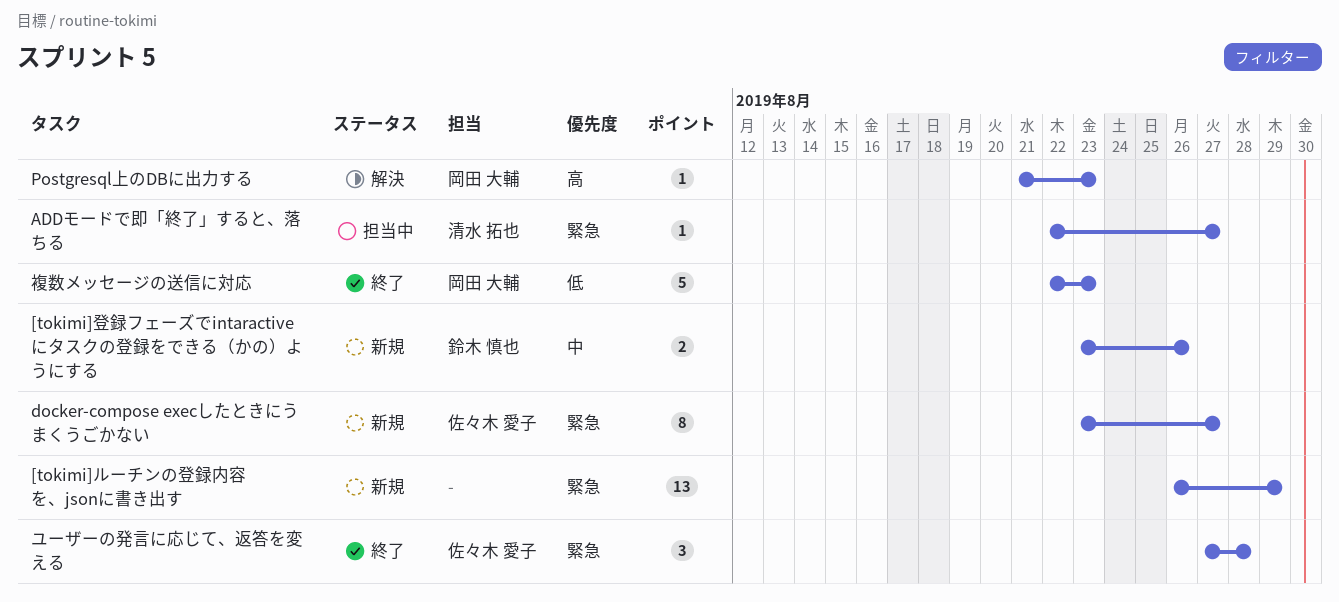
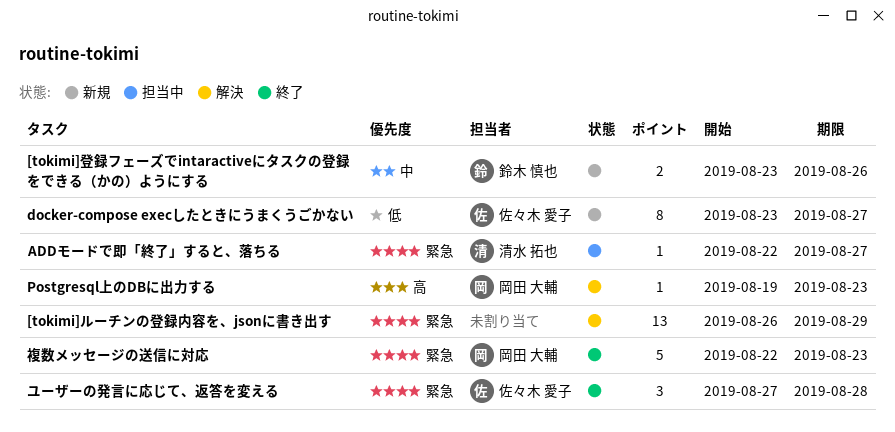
[tokimi]ルーチンの登録内容を、jsonに書き出す, status: 新規 -> 解決
docker-compose execしたときにうまくうごかない, priority: 緊急 -> 低
Postgresql上のDBに出力する, start: Aug 21 -> Aug 19
複数メッセージの送信に対応, priority: 低 -> 緊急

